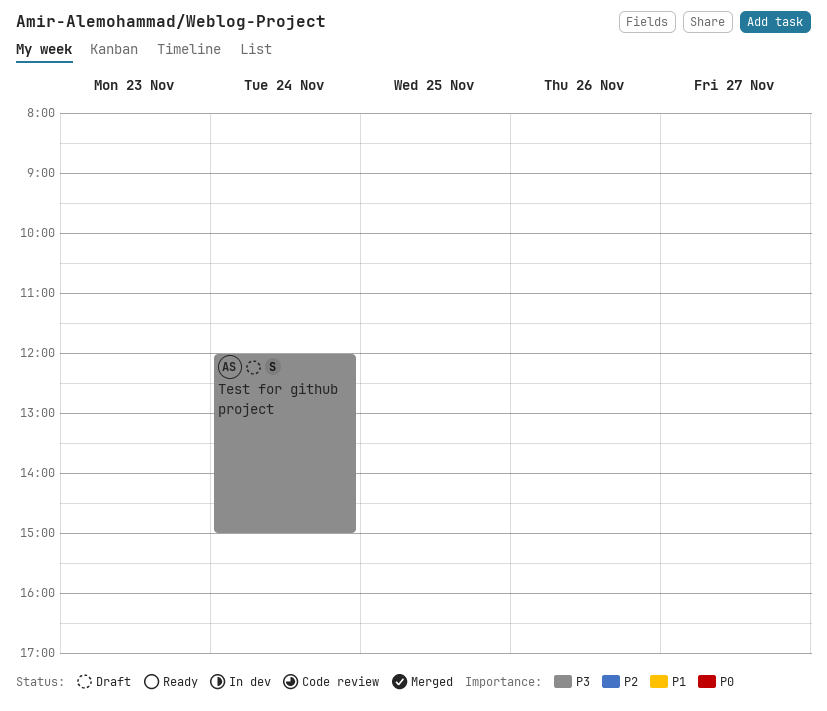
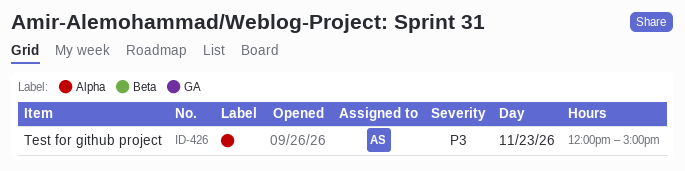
Test for github project, day: Nov 24 -> Nov 23

